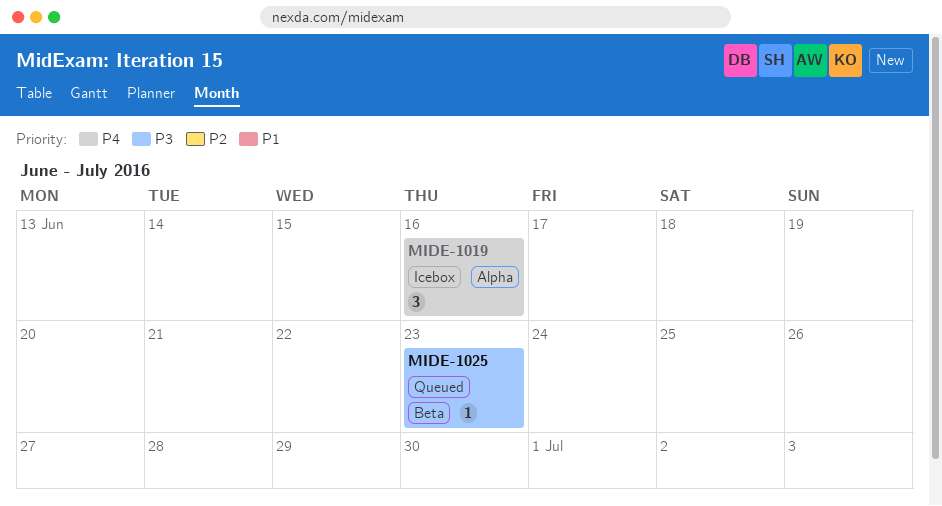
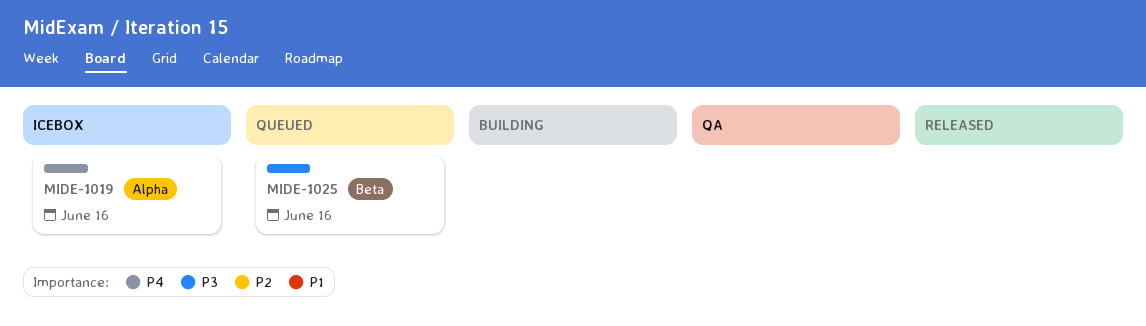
MIDE-1025, due: Jun 23 -> Jun 16

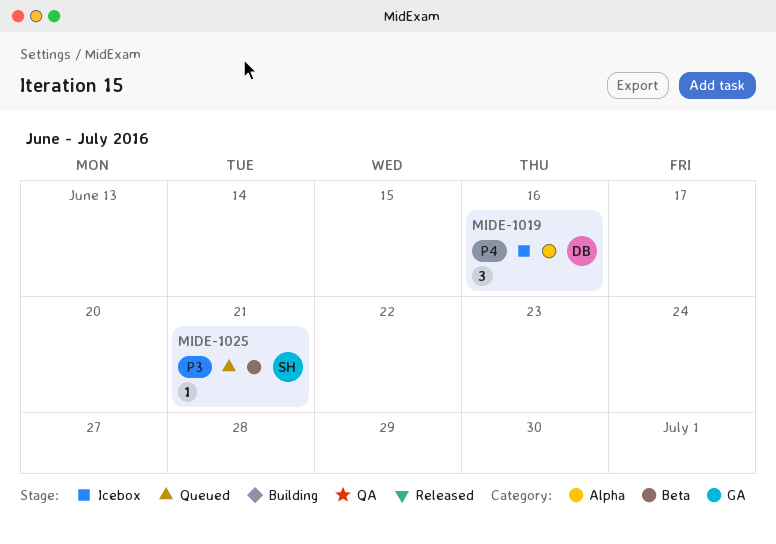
MIDE-1025, due: Jun 16 -> Jun 21

